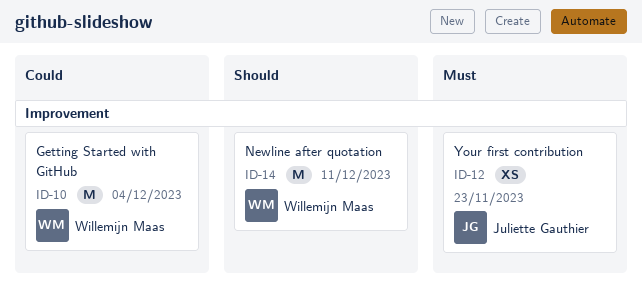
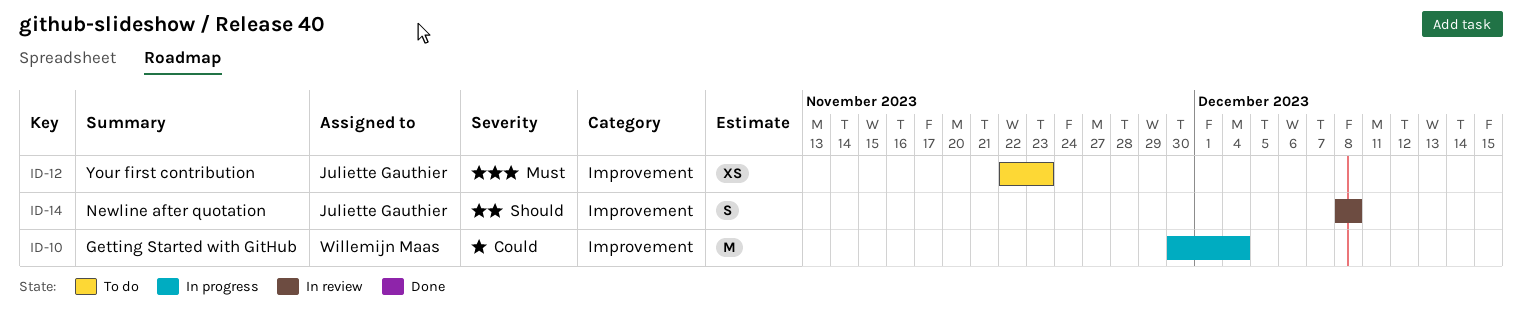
ID-14, owner: Willemijn Maas -> Juliette Gauthier
ID-14, estimate: M -> S
ID-14, due: Dec 11 -> Dec 8

